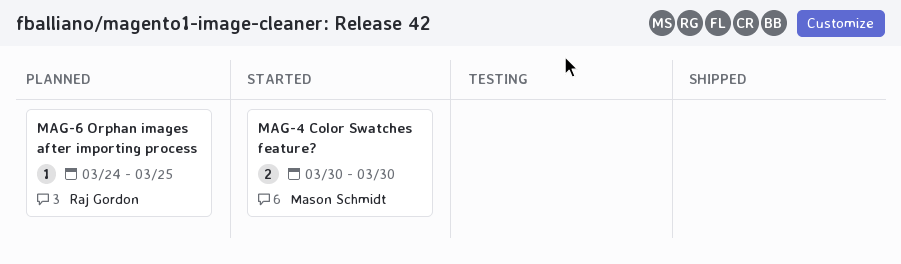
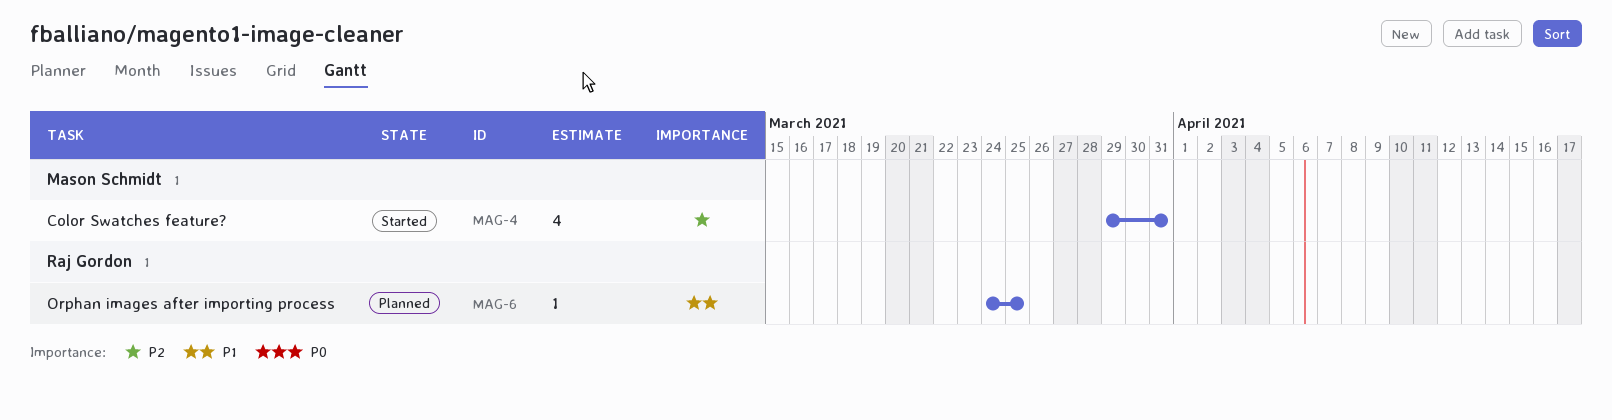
MAG-4, estimate: 2 -> 4
MAG-4, start: Mar 30 -> Mar 29
MAG-4, due: Mar 30 -> Mar 31

